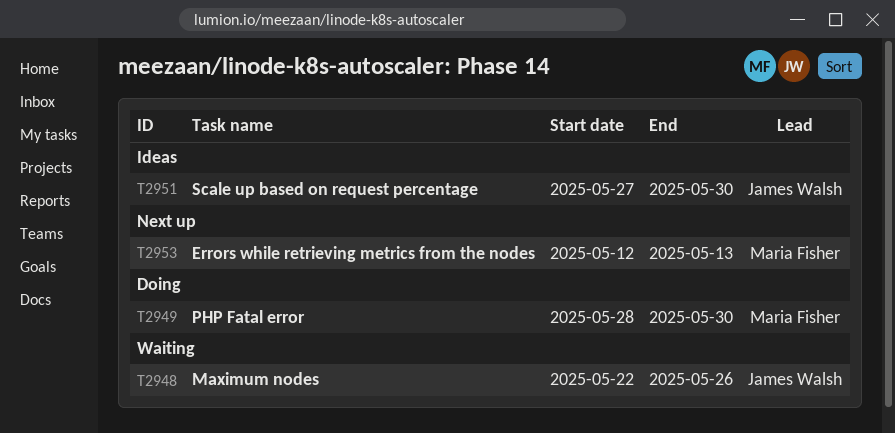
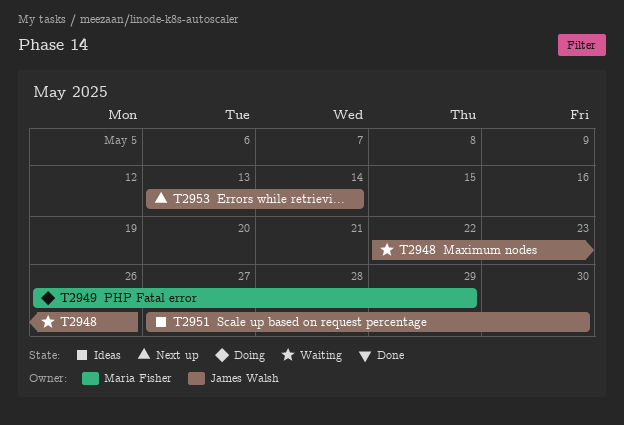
T2949, start: May 28 -> May 26
T2949, due: May 30 -> May 29
T2953, owner: Maria Fisher -> James Walsh
T2953, start: May 12 -> May 13
T2953, due: May 13 -> May 14

